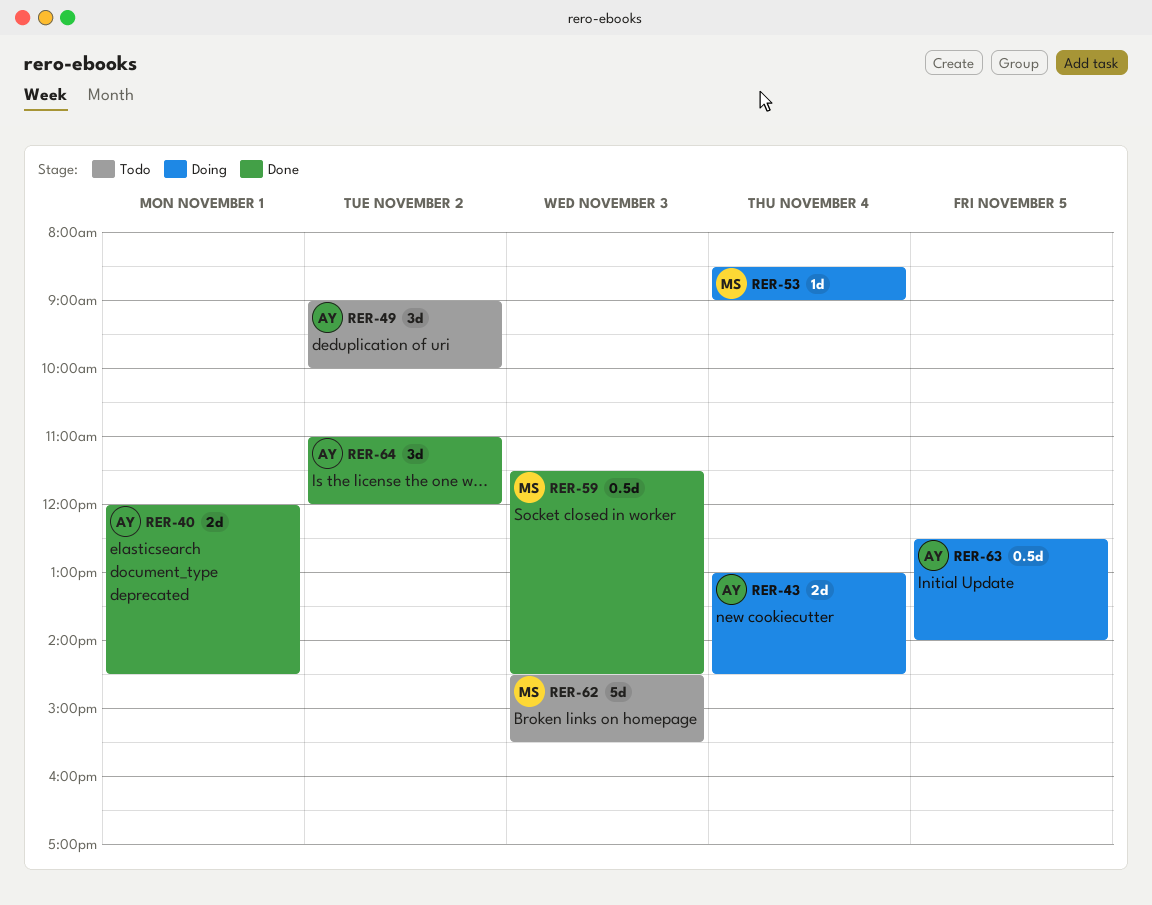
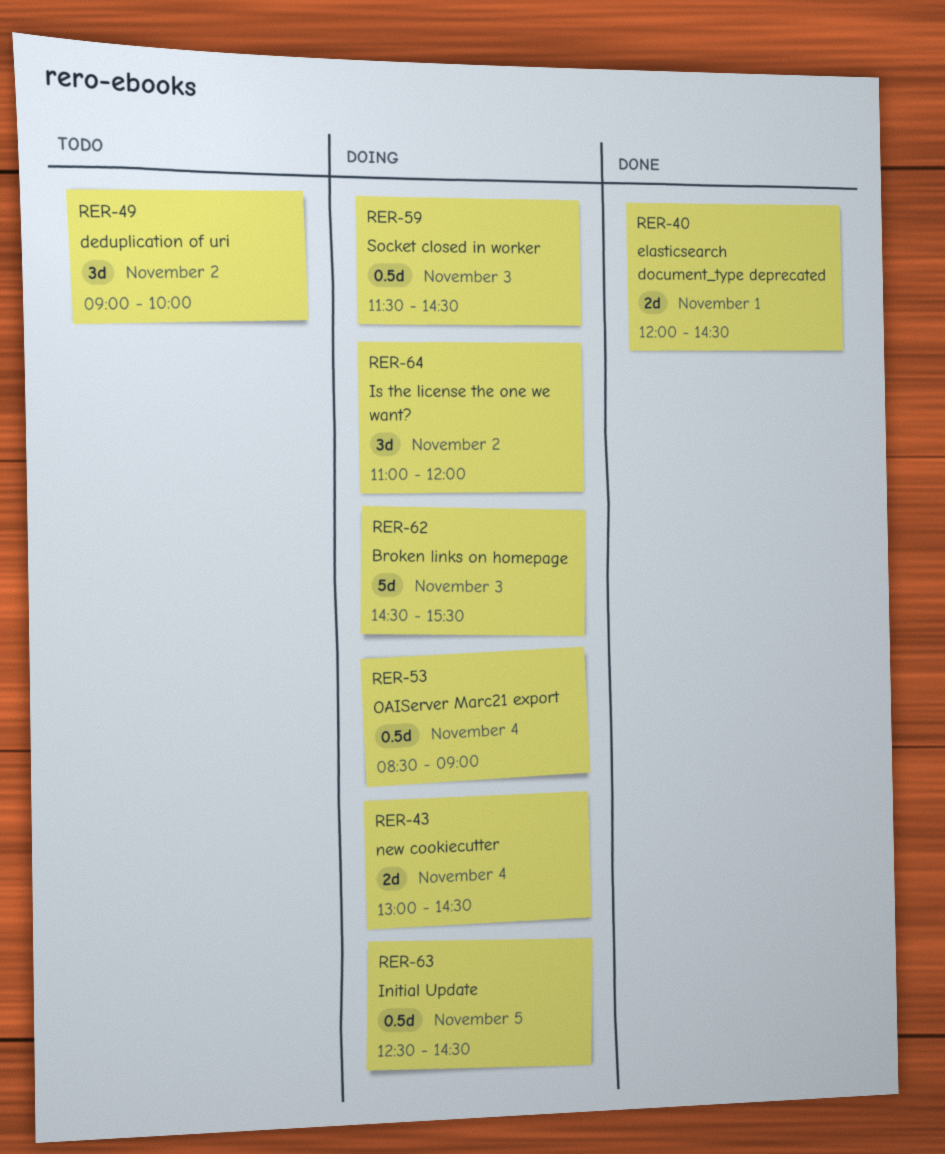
RER-53, estimate: 1d -> 0.5d
RER-59, status: Done -> Doing
RER-62, status: Todo -> Doing
RER-63, ends: 14:00 -> 14:30
RER-64, status: Done -> Doing

